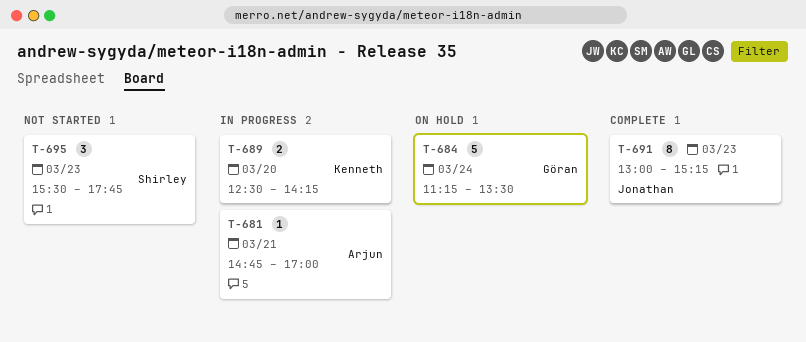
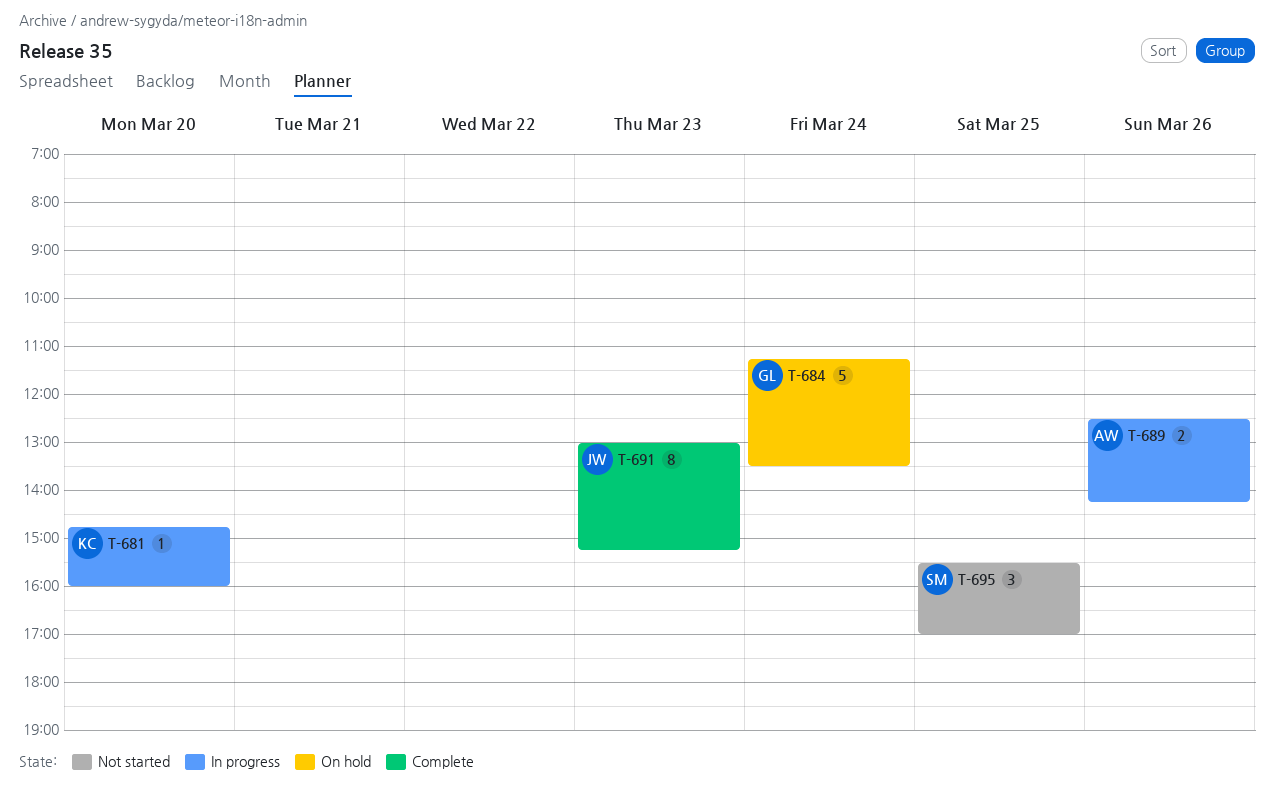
T-681, owner: Arjun -> Kenneth
T-681, day: Mar 21 -> Mar 20
T-681, ends: 17:00 -> 16:00
T-689, owner: Kenneth -> Arjun
T-689, day: Mar 20 -> Mar 26
T-695, day: Mar 23 -> Mar 25
T-695, ends: 17:45 -> 17:00

